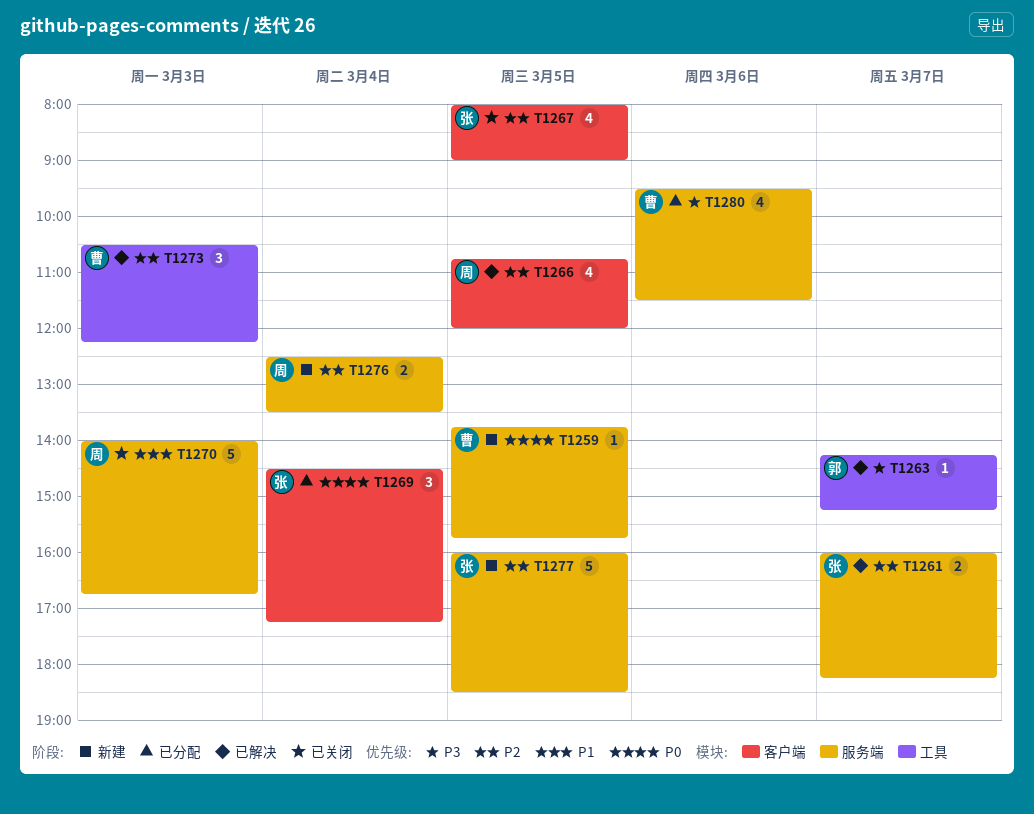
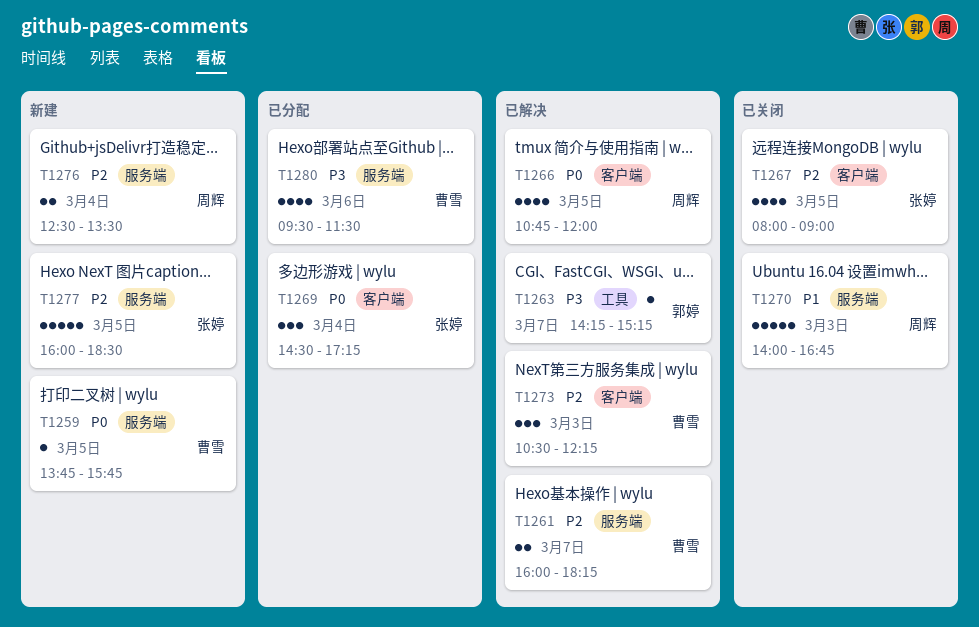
T1261, owner: 张婷 -> 曹雪
T1266, priority: P2 -> P0
T1273, label: 工具 -> 客户端

